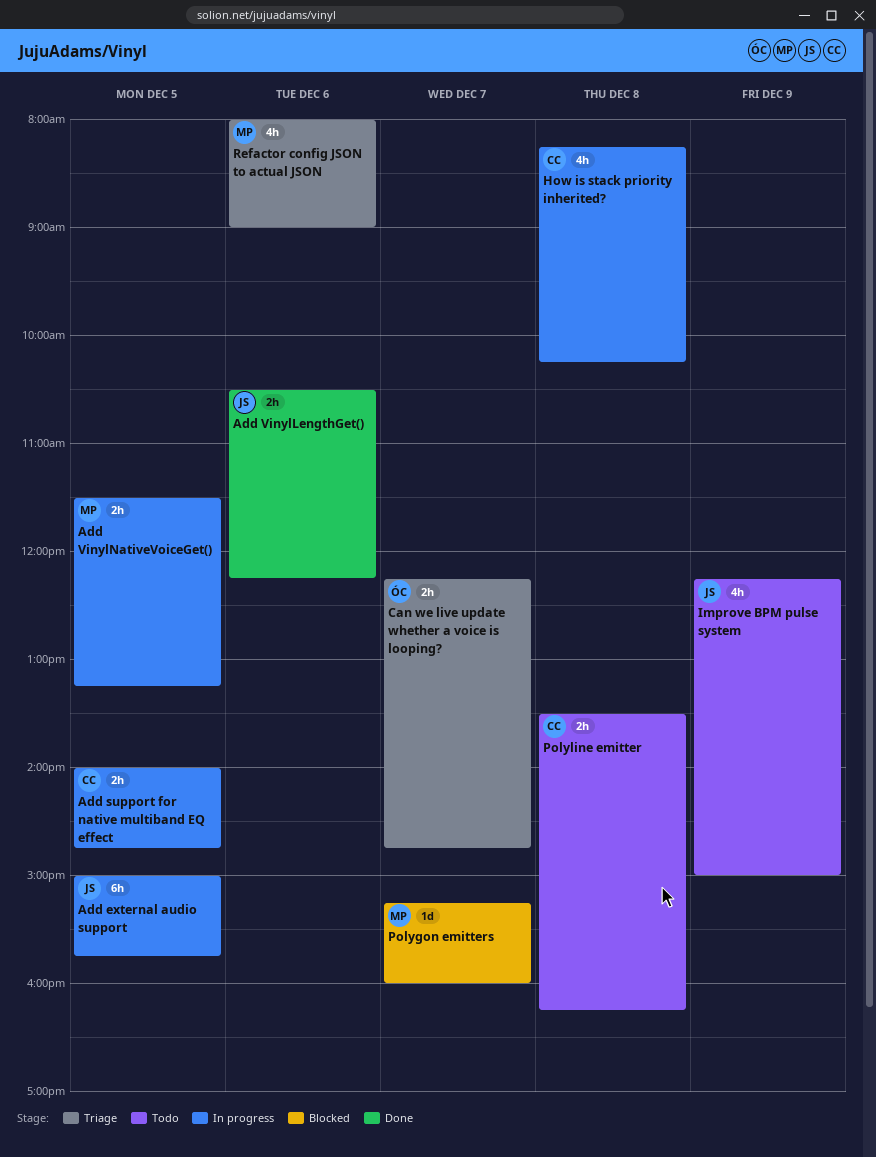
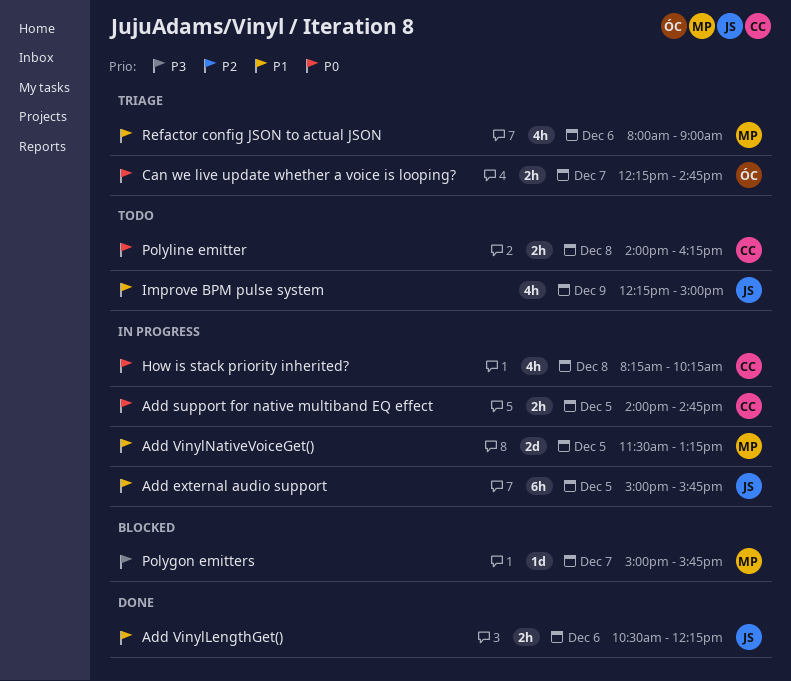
Add VinylNativeVoiceGet(), estimate: 2h -> 2d
Polygon emitters, begins: 15:15 -> 15:00
Polygon emitters, ends: 16:00 -> 15:45
Polyline emitter, begins: 13:30 -> 14:00

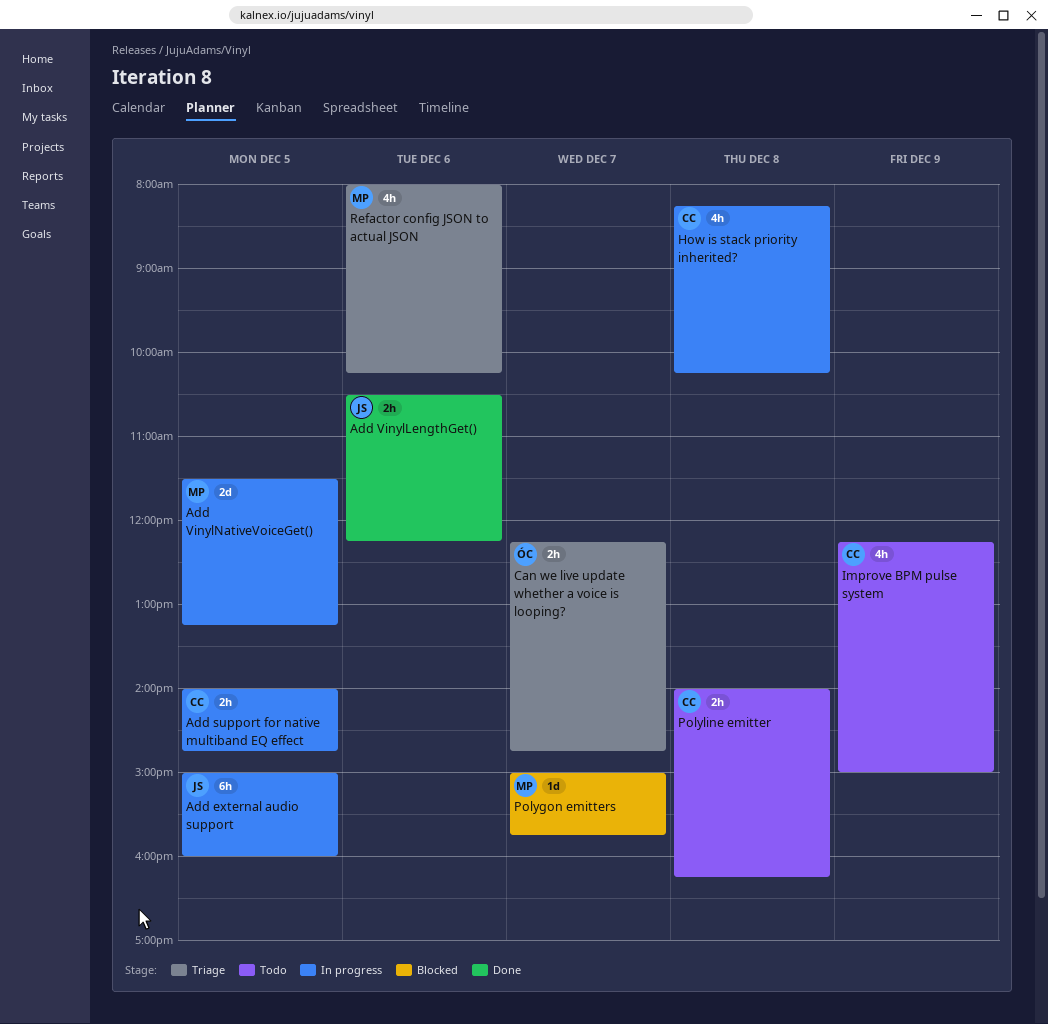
Add external audio support, ends: 15:45 -> 16:00
Improve BPM pulse system, owner: JS -> CC
Refactor config JSON to actual JSON, ends: 09:00 -> 10:15

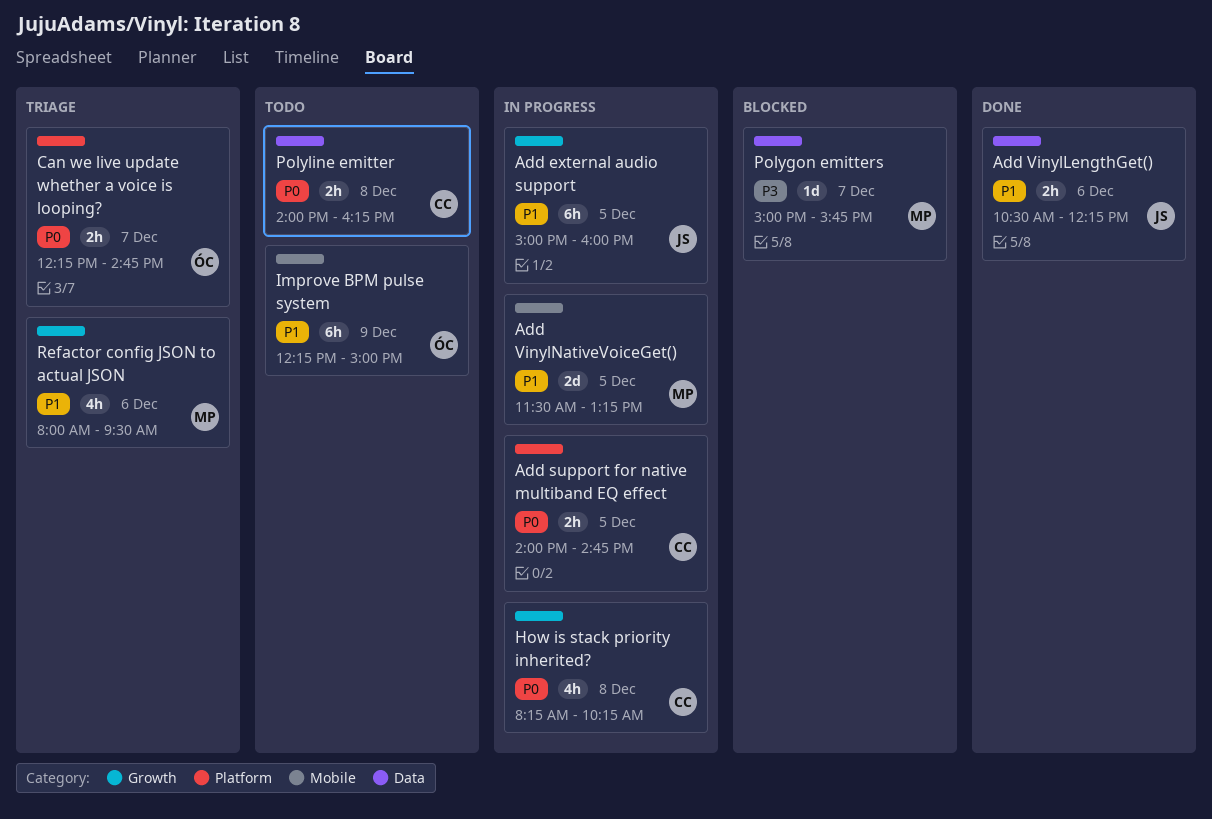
Improve BPM pulse system, owner: CC -> ÓC
Improve BPM pulse system, estimate: 4h -> 6h
Refactor config JSON to actual JSON, ends: 10:15 -> 09:30

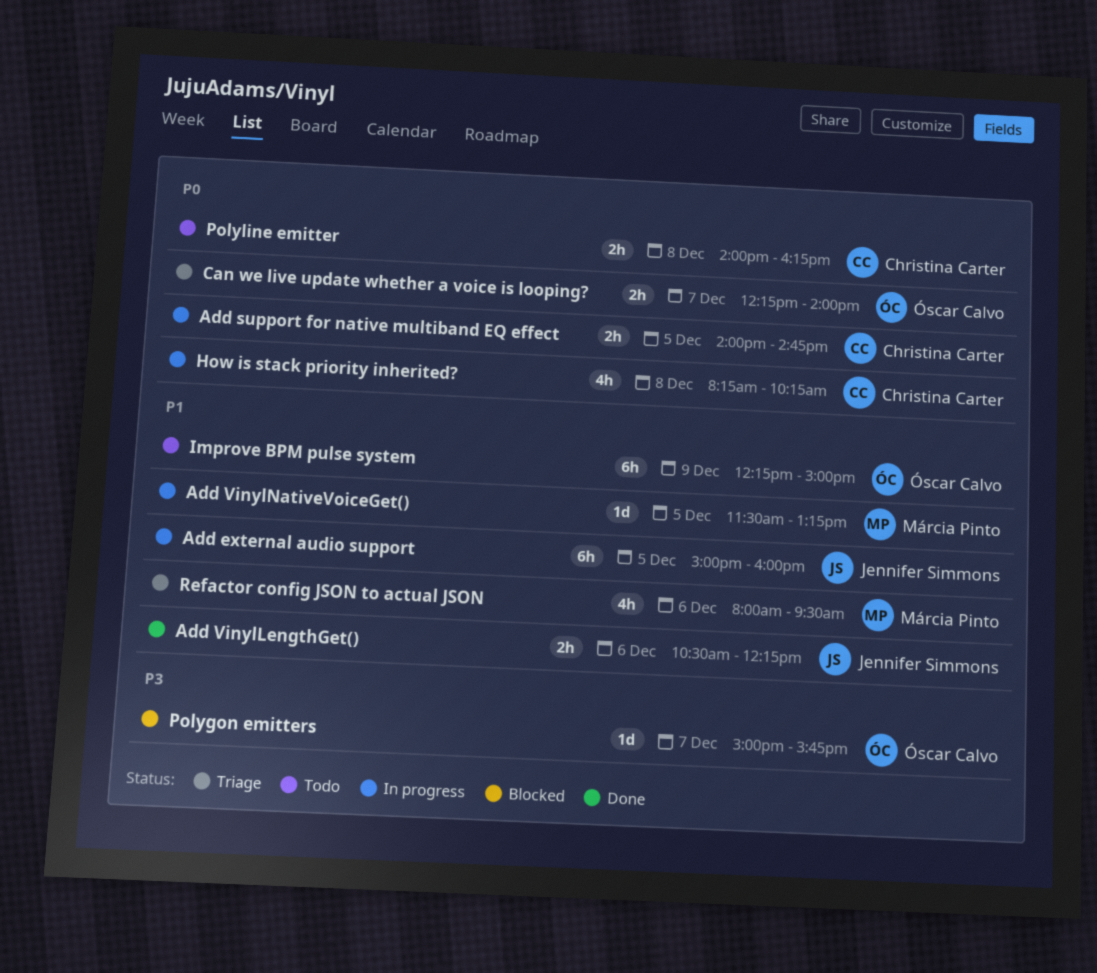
Add VinylNativeVoiceGet(), estimate: 2d -> 1d
Can we live update whether a voice is looping?, ends: 14:45 -> 14:00
Polygon emitters, owner: Márcia Pinto -> Óscar Calvo

